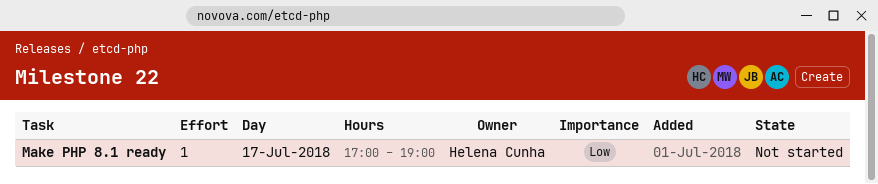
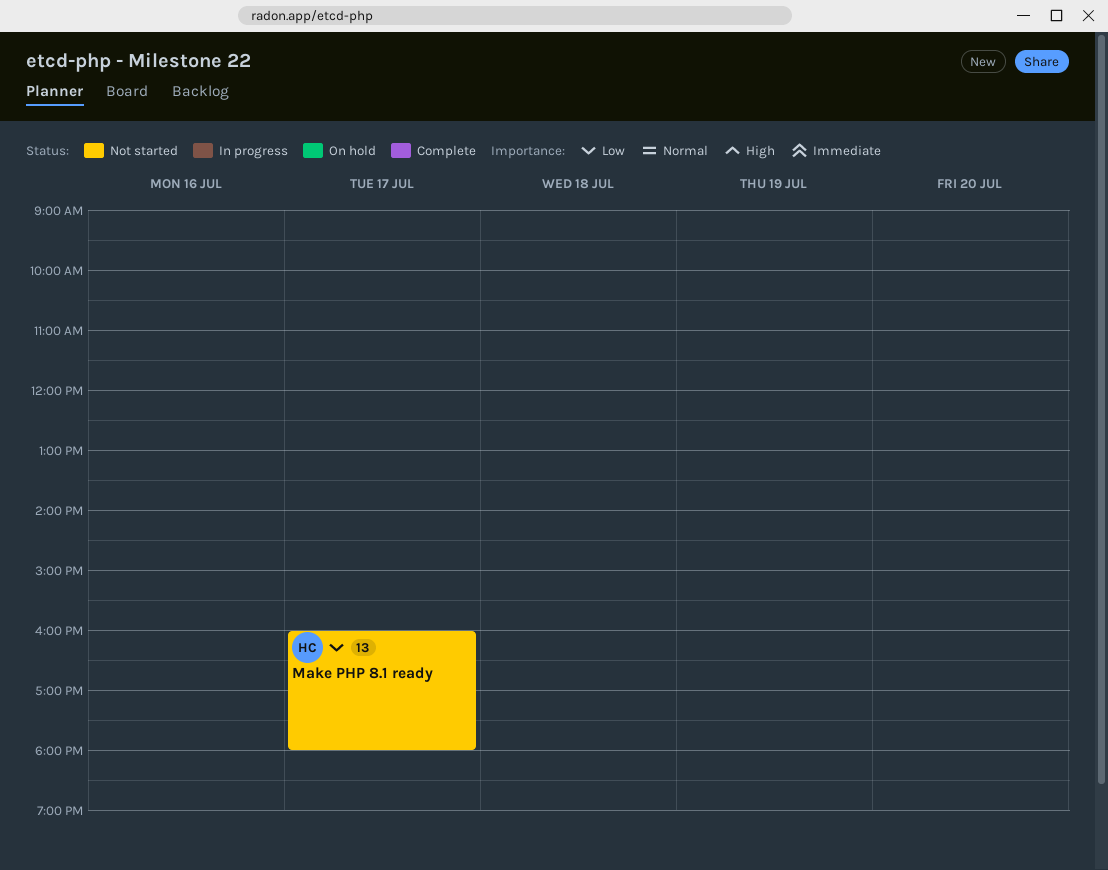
Make PHP 8.1 ready, estimate: 1 -> 13
Make PHP 8.1 ready, begins: 17:00 -> 16:00
Make PHP 8.1 ready, ends: 19:00 -> 18:00

